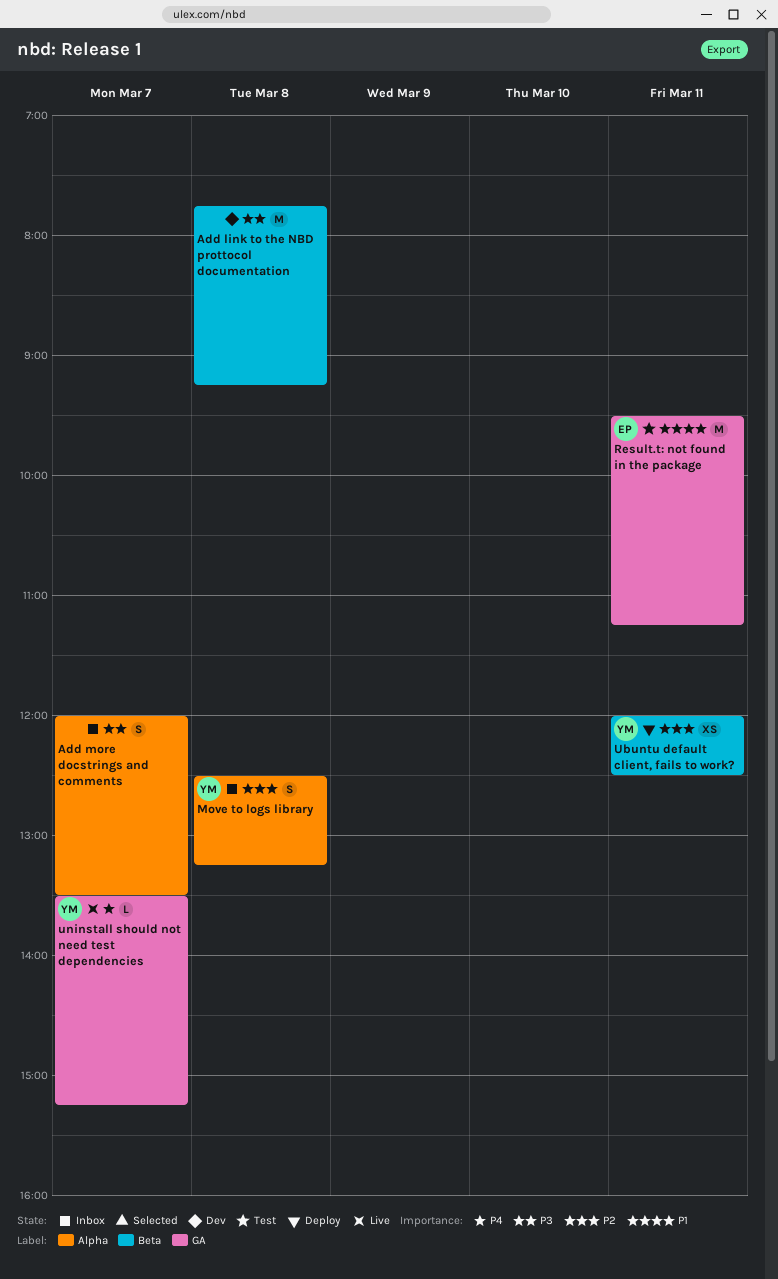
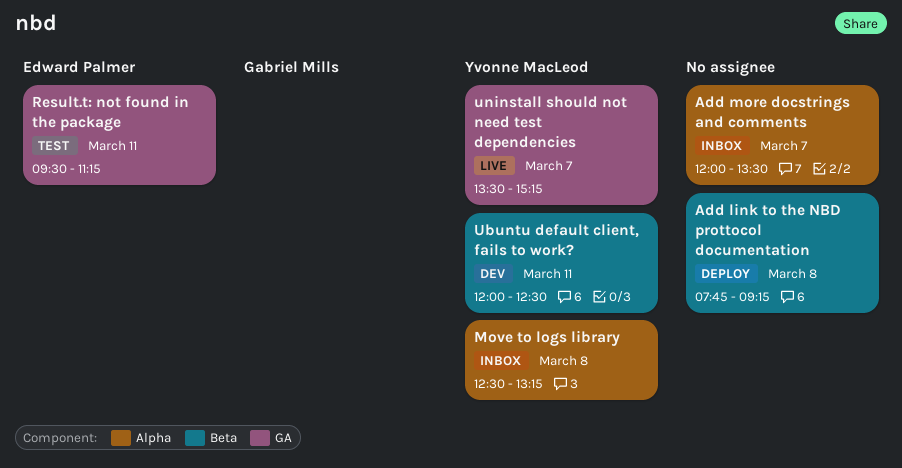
Add link to the NBD prottocol documentation, status: Dev -> Deploy
Ubuntu default client, fails to work?, status: Deploy -> Dev

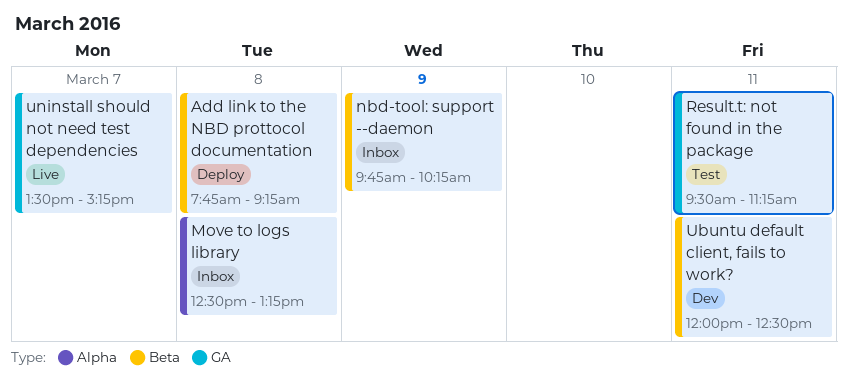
Add more docstrings and comments: present -> none
nbd-tool: support --daemon: none -> present

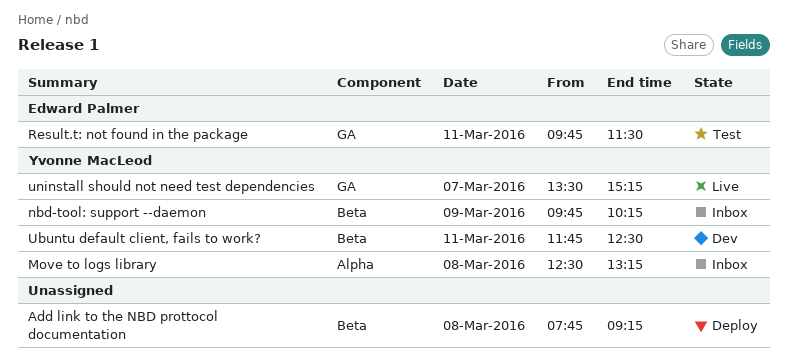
Result.t: not found in the package, begins: 09:30 -> 09:45
Result.t: not found in the package, ends: 11:15 -> 11:30
Ubuntu default client, fails to work?, begins: 12:00 -> 11:45

